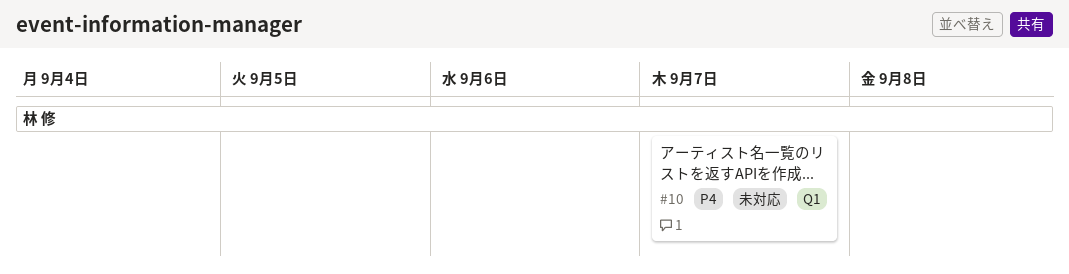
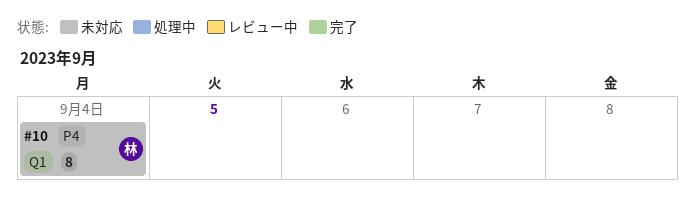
#10, due: Sep 7 -> Sep 4

